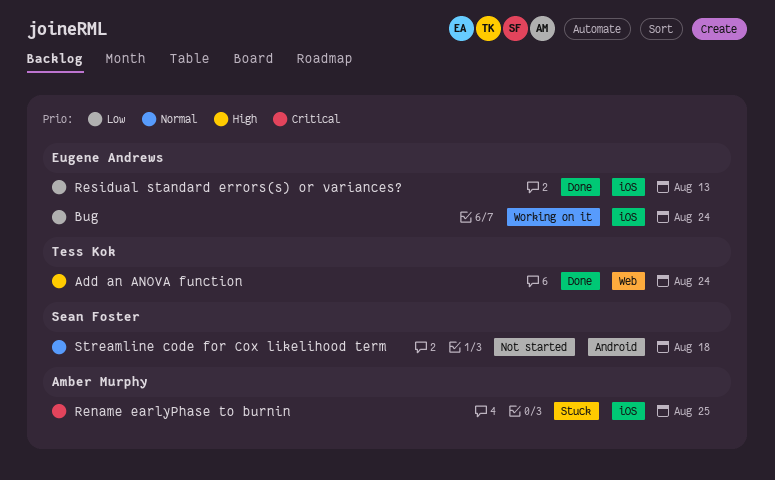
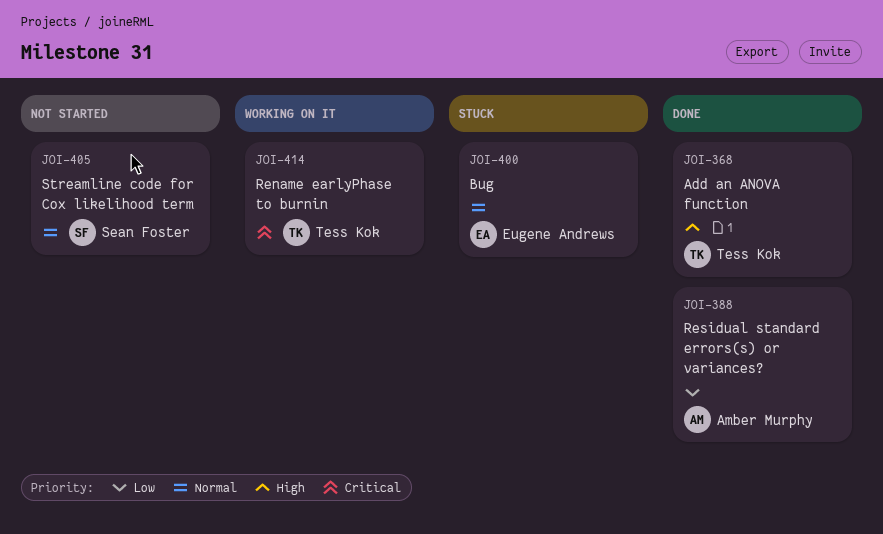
Bug, status: Working on it -> Stuck
Bug, priority: Low -> Normal
Rename earlyPhase to burnin, status: Stuck -> Working on it
Rename earlyPhase to burnin, owner: Amber Murphy -> Tess Kok
Residual standard errors(s) or variances?, owner: Eugene Andrews -> Amber Murphy

